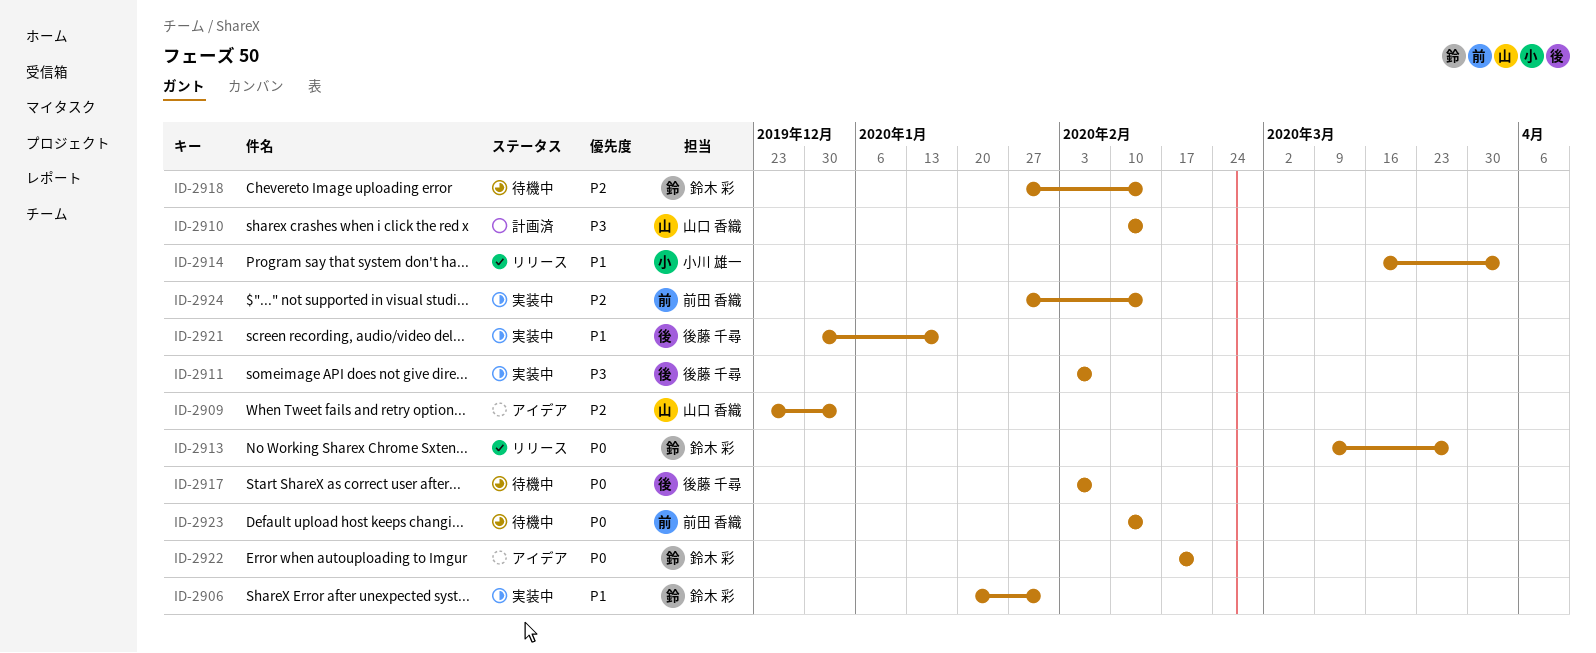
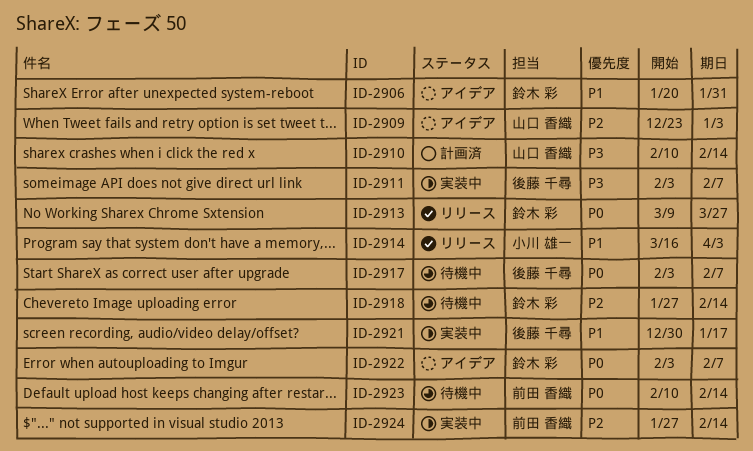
ID-2906, status: 実装中 -> アイデア
ID-2922, start: Feb 17 -> Feb 3
ID-2922, due: Feb 21 -> Feb 7

